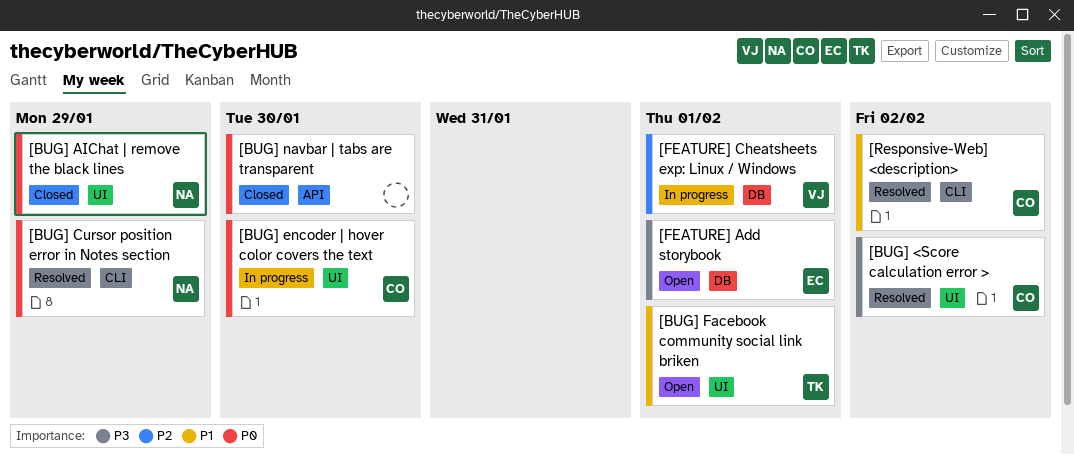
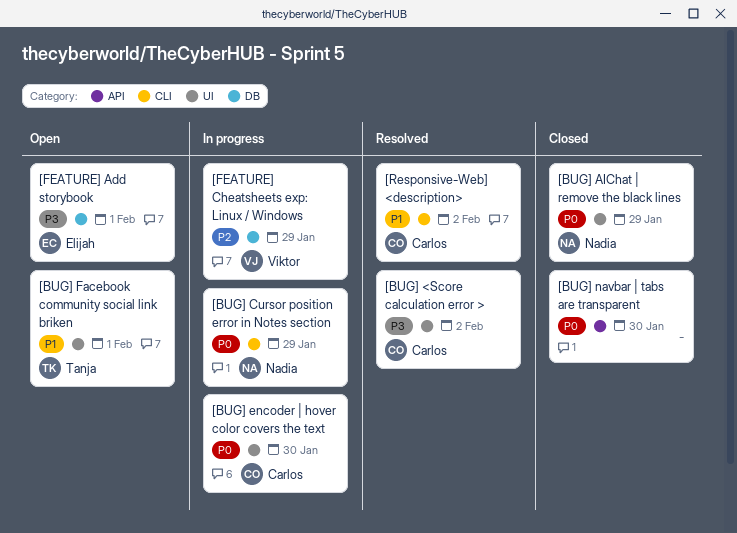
[BUG] Cursor position error in Notes section, status: Resolved -> In progress
[FEATURE] Cheatsheets exp: Linux / Windows, due: Feb 1 -> Jan 29

